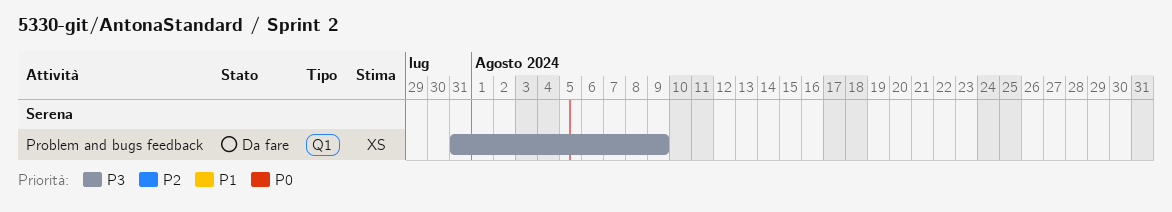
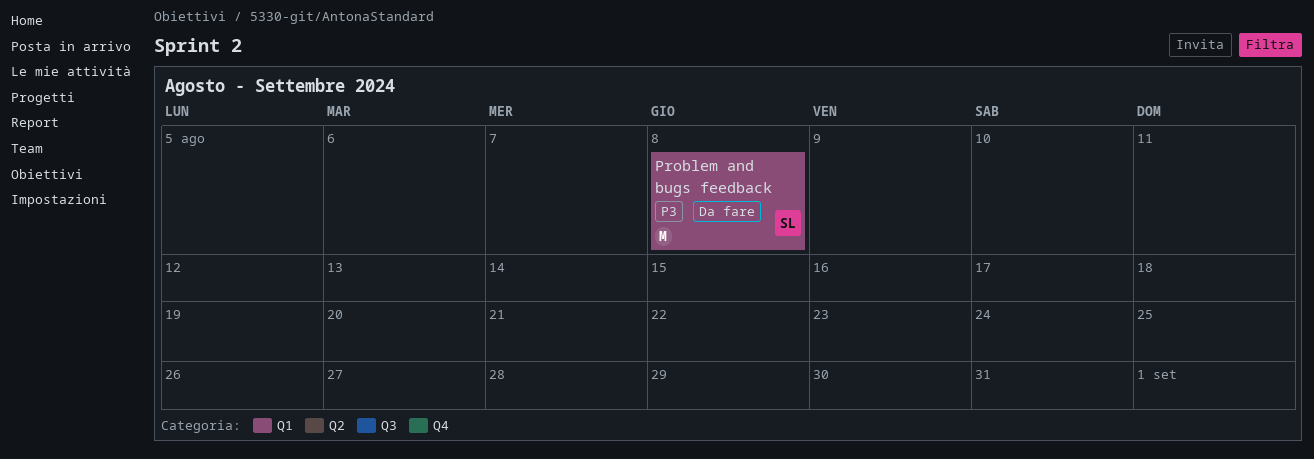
Problem and bugs feedback, estimate: XS -> M
Problem and bugs feedback, due: Aug 9 -> Aug 8

